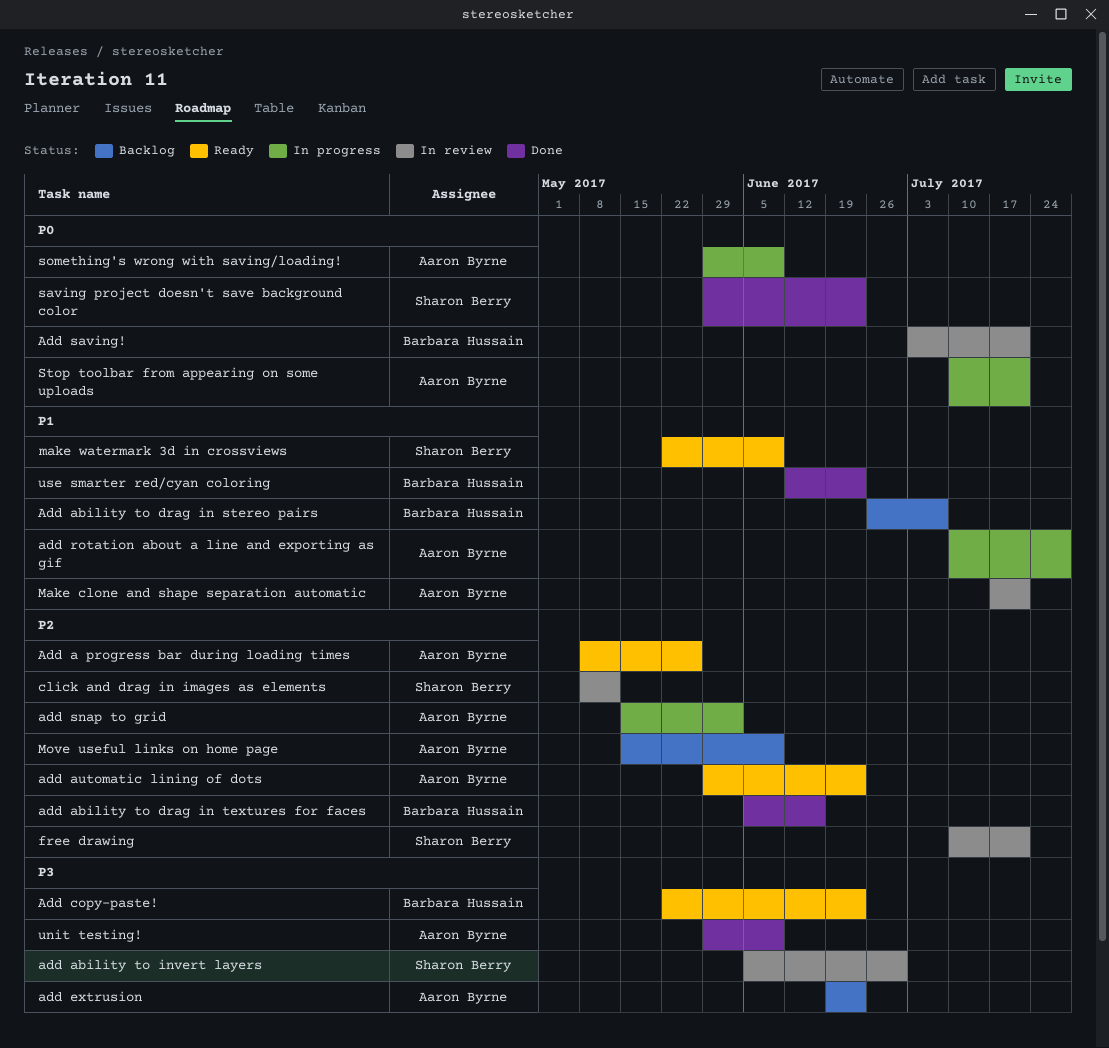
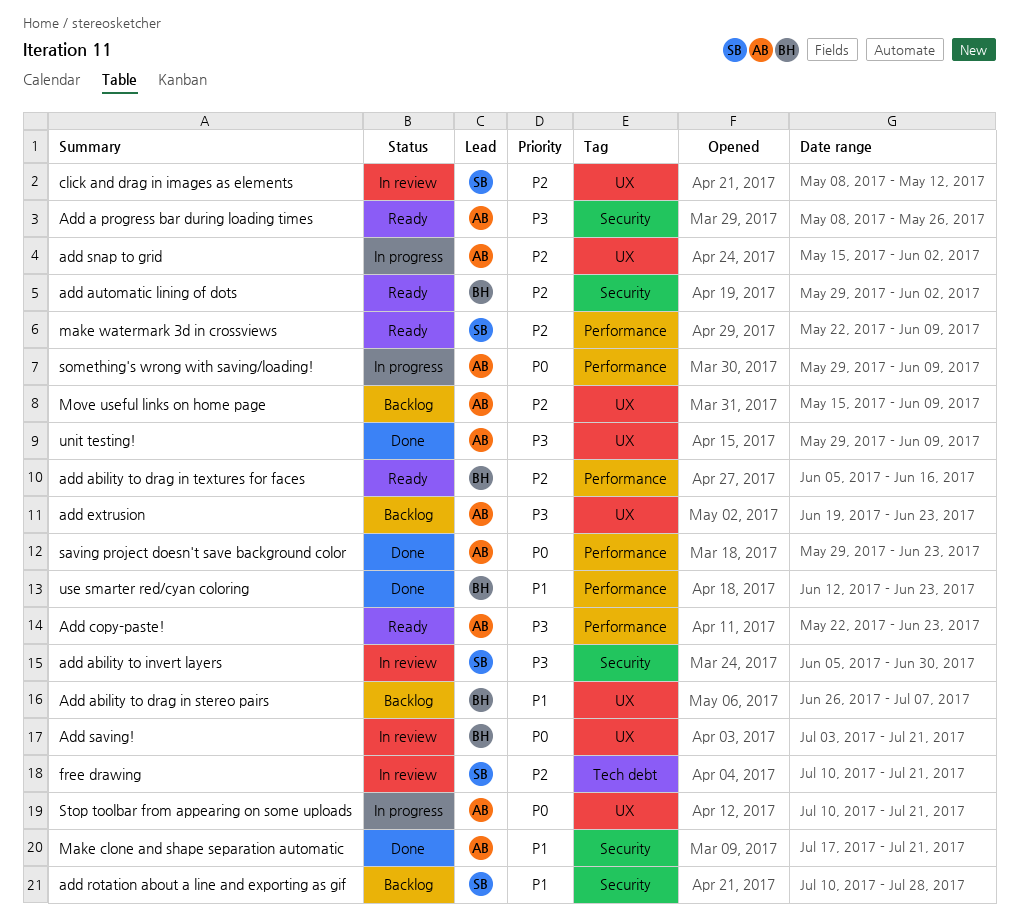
Add a progress bar during loading times, priority: P2 -> P3
add ability to drag in textures for faces, status: Done -> Ready
add automatic lining of dots, owner: Aaron Byrne -> Barbara Hussain
add automatic lining of dots, due: Jun 23 -> Jun 2
Add copy-paste!, owner: Barbara Hussain -> Aaron Byrne
add rotation about a line and exporting as gif, status: In progress -> Backlog
add rotation about a line and exporting as gif, owner: Aaron Byrne -> Sharon Berry
Make clone and shape separation automatic, status: In review -> Done
make watermark 3d in crossviews, priority: P1 -> P2
saving project doesn't save background color, owner: Sharon Berry -> Aaron Byrne

